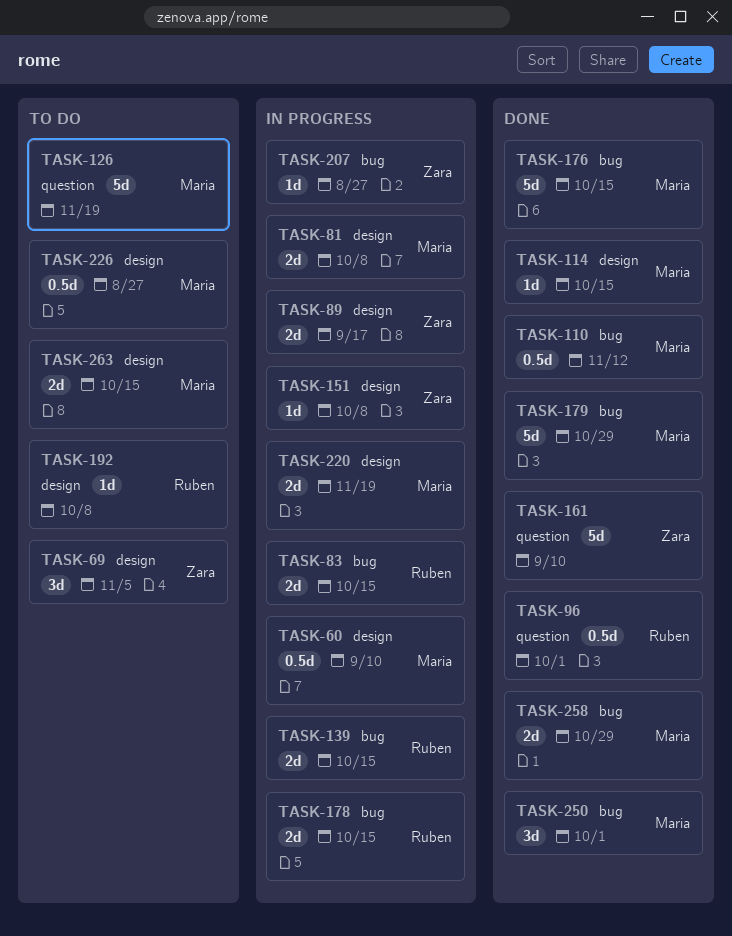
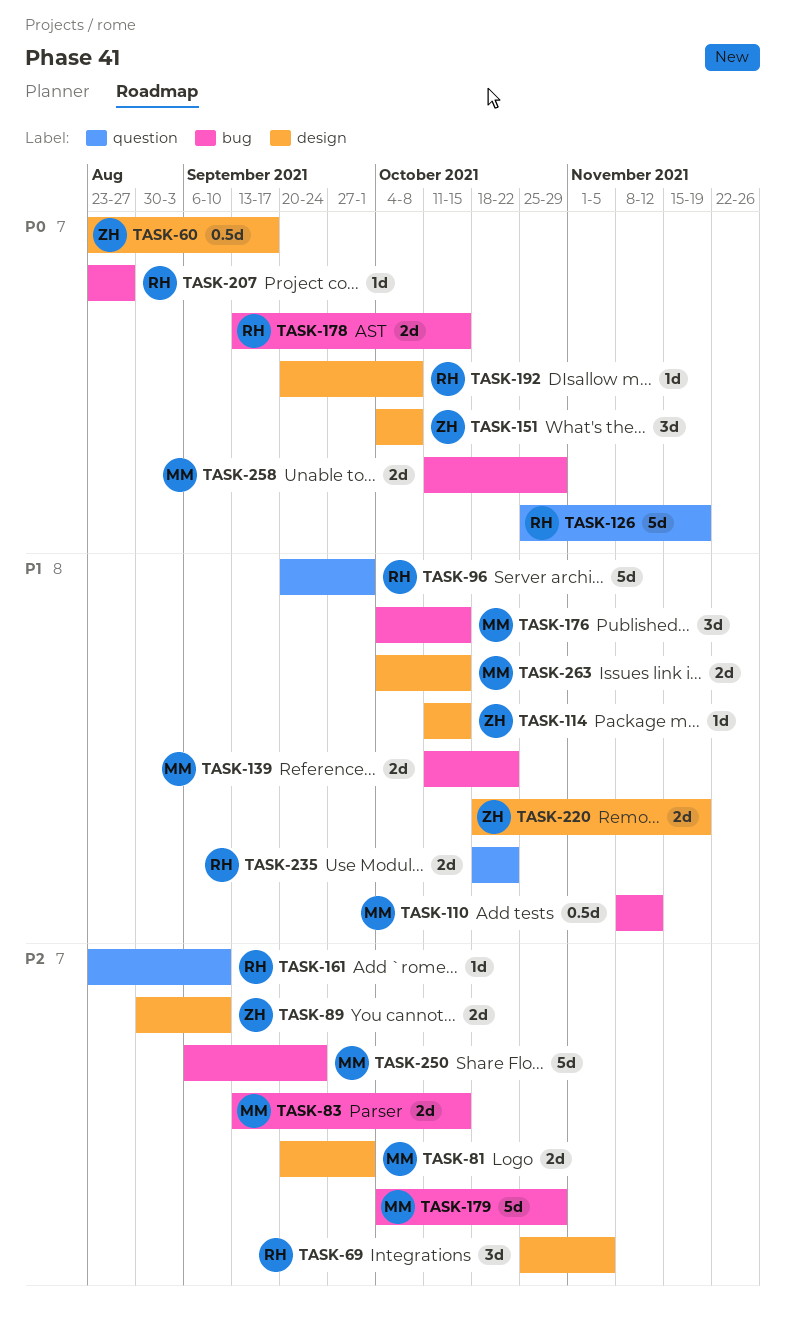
TASK-60, owner: Maria -> Zara
TASK-60, due: Sep 10 -> Sep 17
TASK-69, owner: Zara -> Ruben
TASK-81, due: Oct 8 -> Oct 1
TASK-83, owner: Ruben -> Maria
TASK-89, due: Sep 17 -> Sep 10
TASK-96, estimate: 0.5d -> 5d
TASK-114, owner: Maria -> Zara
TASK-126, owner: Maria -> Ruben
TASK-139, owner: Ruben -> Maria
TASK-139, due: Oct 15 -> Oct 22
TASK-151, estimate: 1d -> 3d
TASK-161, owner: Zara -> Ruben
TASK-161, estimate: 5d -> 1d
TASK-176, estimate: 5d -> 3d
TASK-207, owner: Zara -> Ruben
TASK-220, owner: Maria -> Zara
TASK-226: present -> none
TASK-235: none -> present
TASK-250, estimate: 3d -> 5d
TASK-250, due: Oct 1 -> Sep 24

